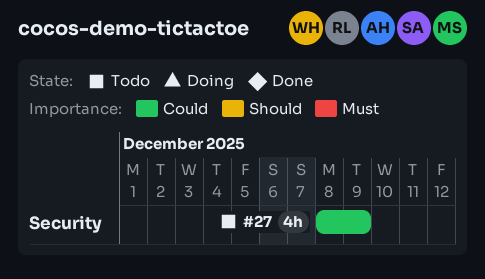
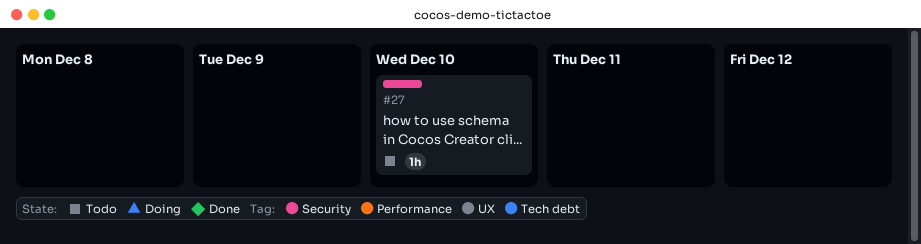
#27, estimate: 4h -> 1h
#27, due: Dec 9 -> Dec 10

